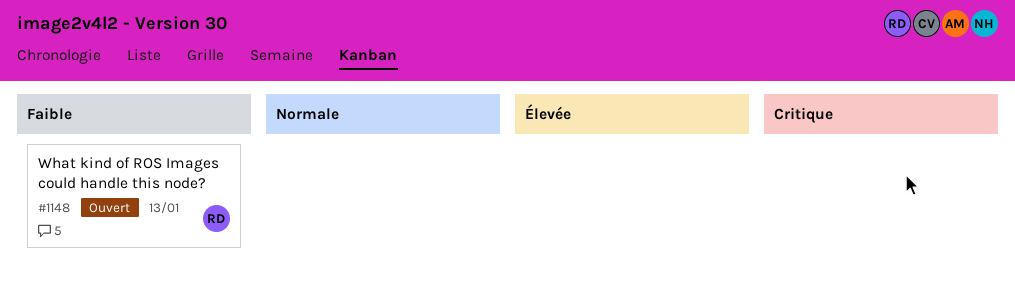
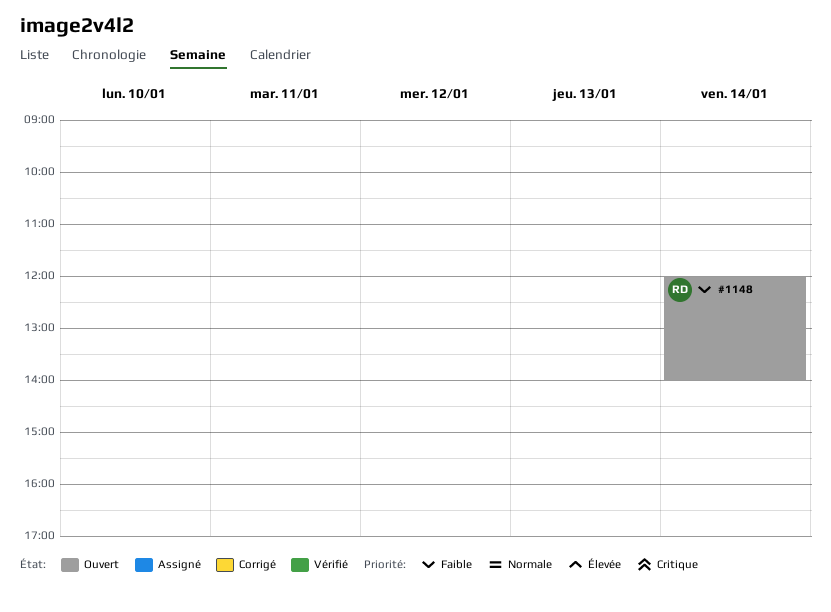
#1148, day: Jan 13 -> Jan 14

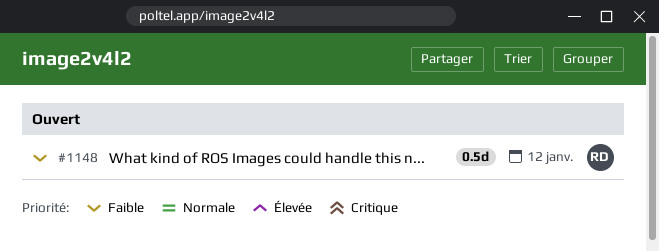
#1148, day: Jan 14 -> Jan 12

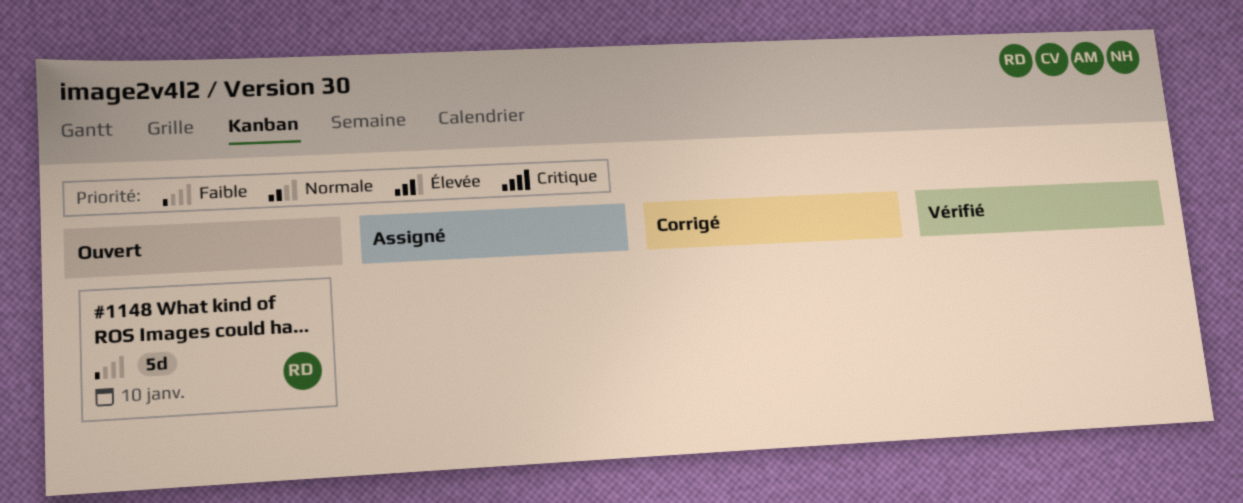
#1148, estimate: 0.5d -> 5d
#1148, day: Jan 12 -> Jan 10

